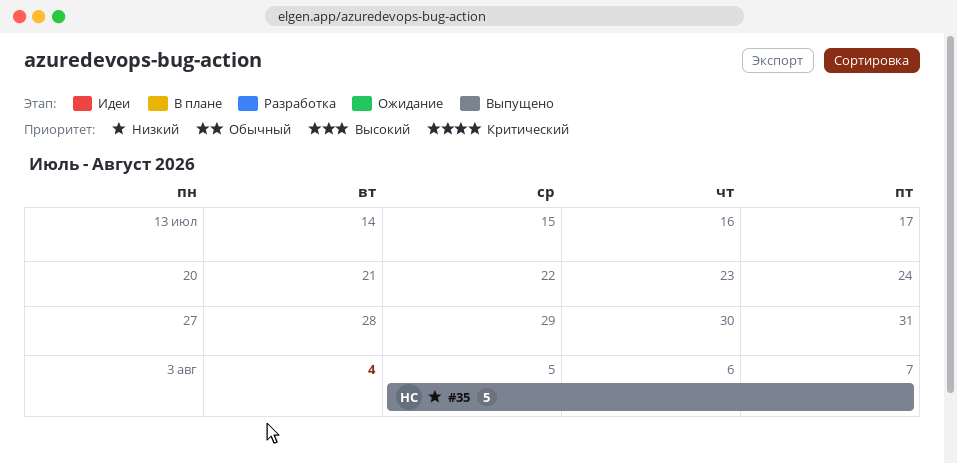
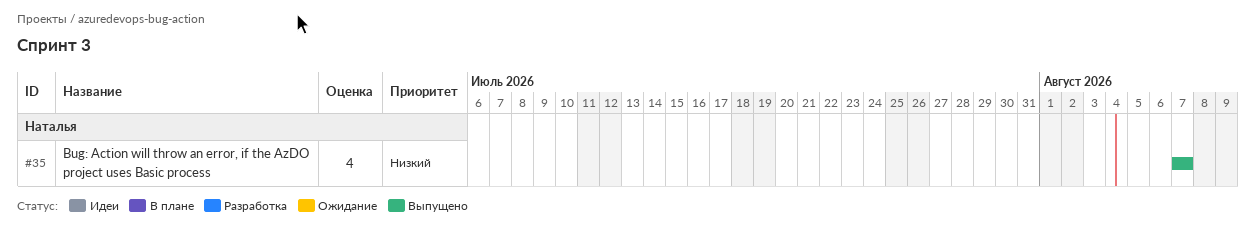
#35, estimate: 5 -> 4
#35, start: Aug 5 -> Aug 7

